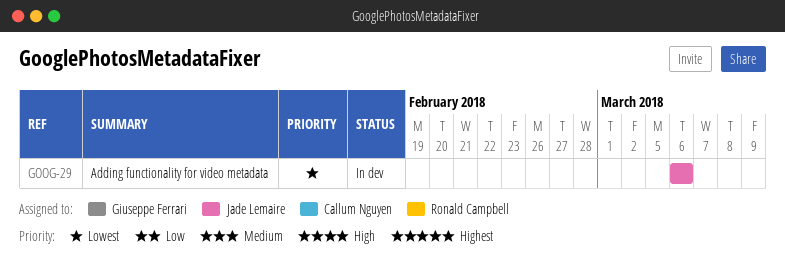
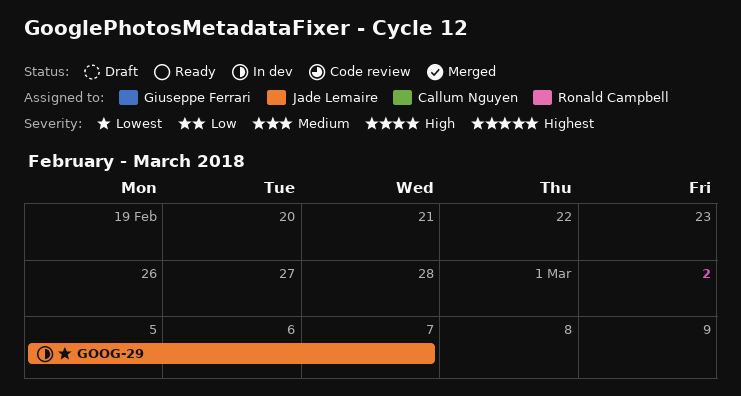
GOOG-29, start: Mar 6 -> Mar 5
GOOG-29, due: Mar 6 -> Mar 7

